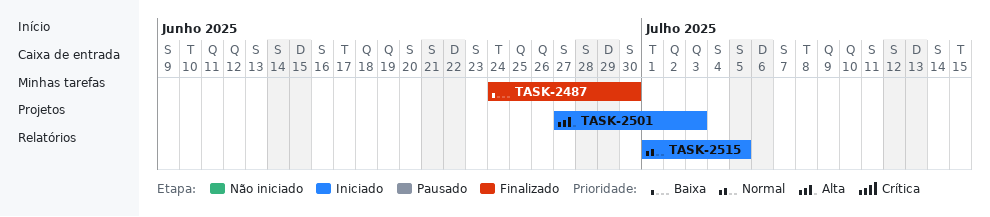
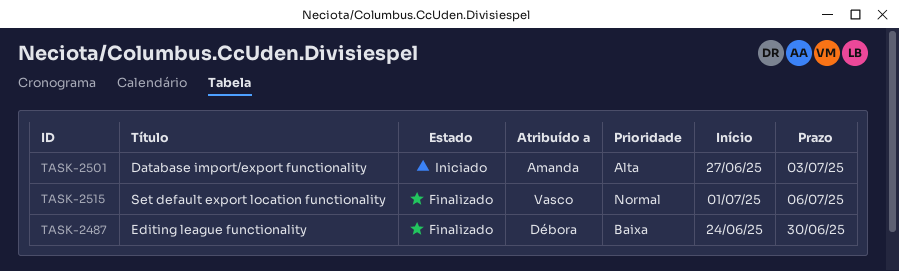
TASK-2515, status: Iniciado -> Finalizado
TASK-2515, due: Jul 5 -> Jul 6

